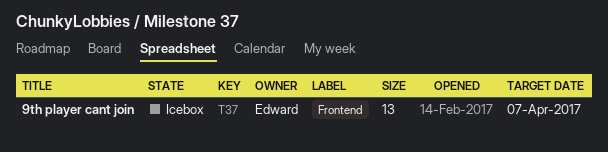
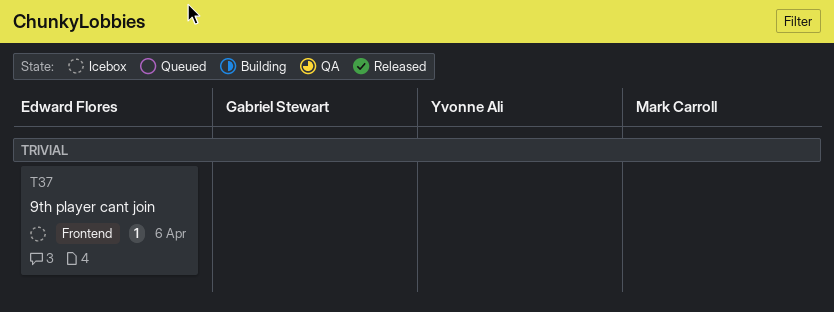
T37, estimate: 13 -> 1
T37, due: Apr 7 -> Apr 6

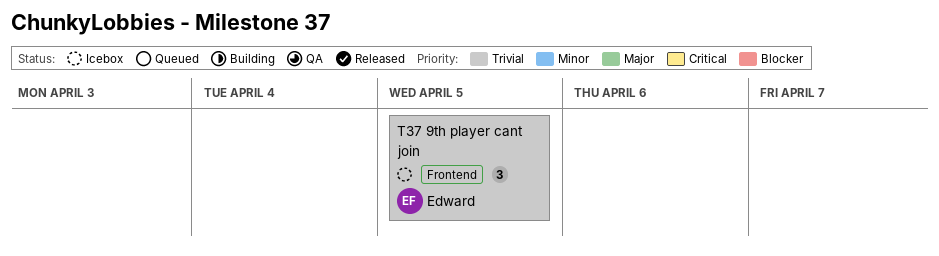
T37, estimate: 1 -> 3
T37, due: Apr 6 -> Apr 5

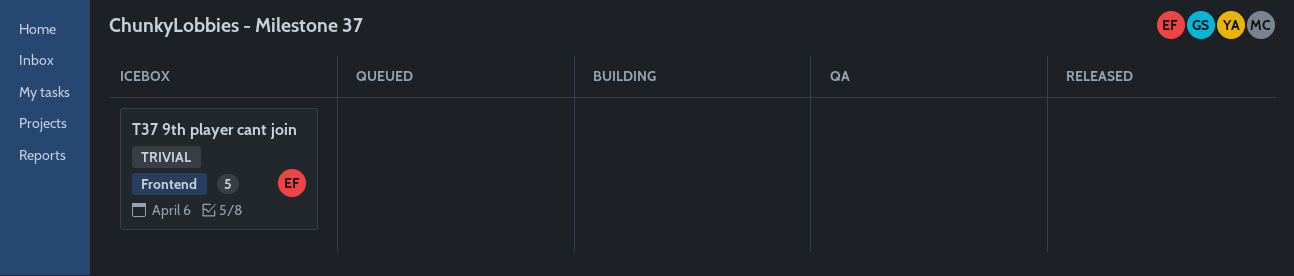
T37, estimate: 3 -> 5
T37, due: Apr 5 -> Apr 6

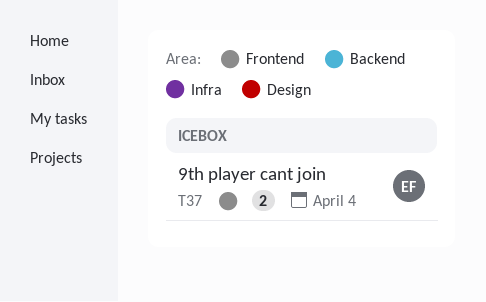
T37, estimate: 5 -> 2
T37, due: Apr 6 -> Apr 4

